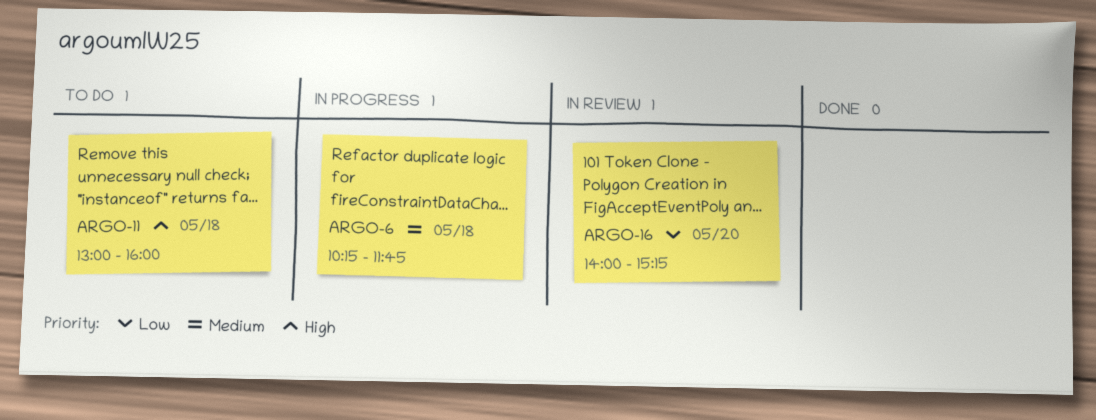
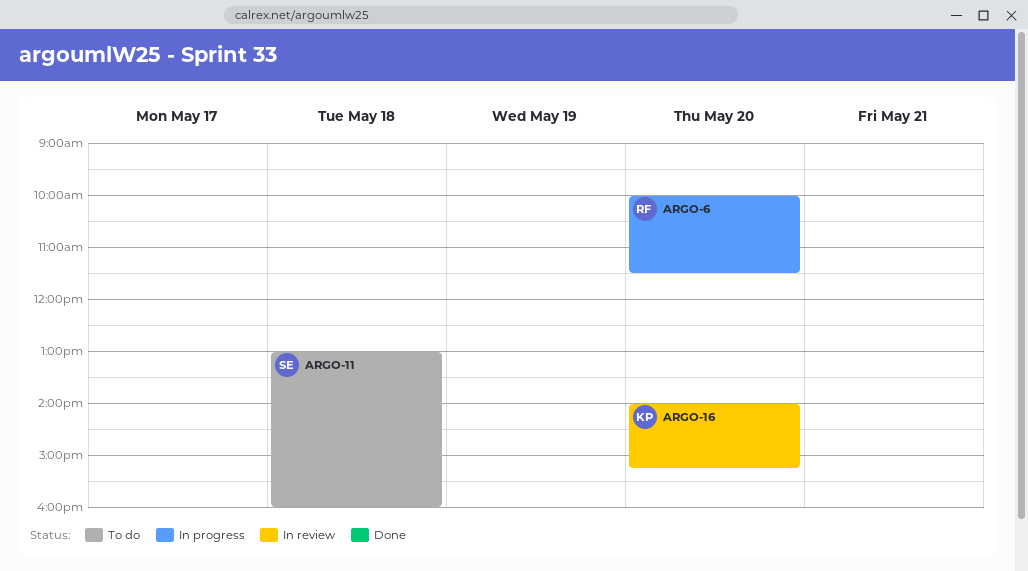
ARGO-6, day: May 18 -> May 20
ARGO-6, begins: 10:15 -> 10:00
ARGO-6, ends: 11:45 -> 11:30

